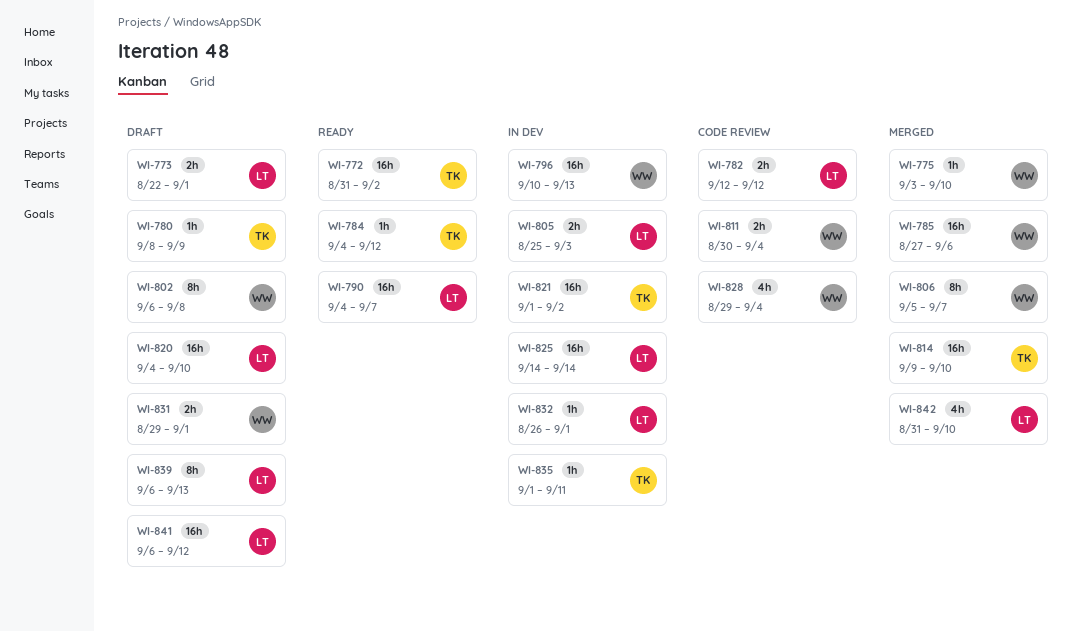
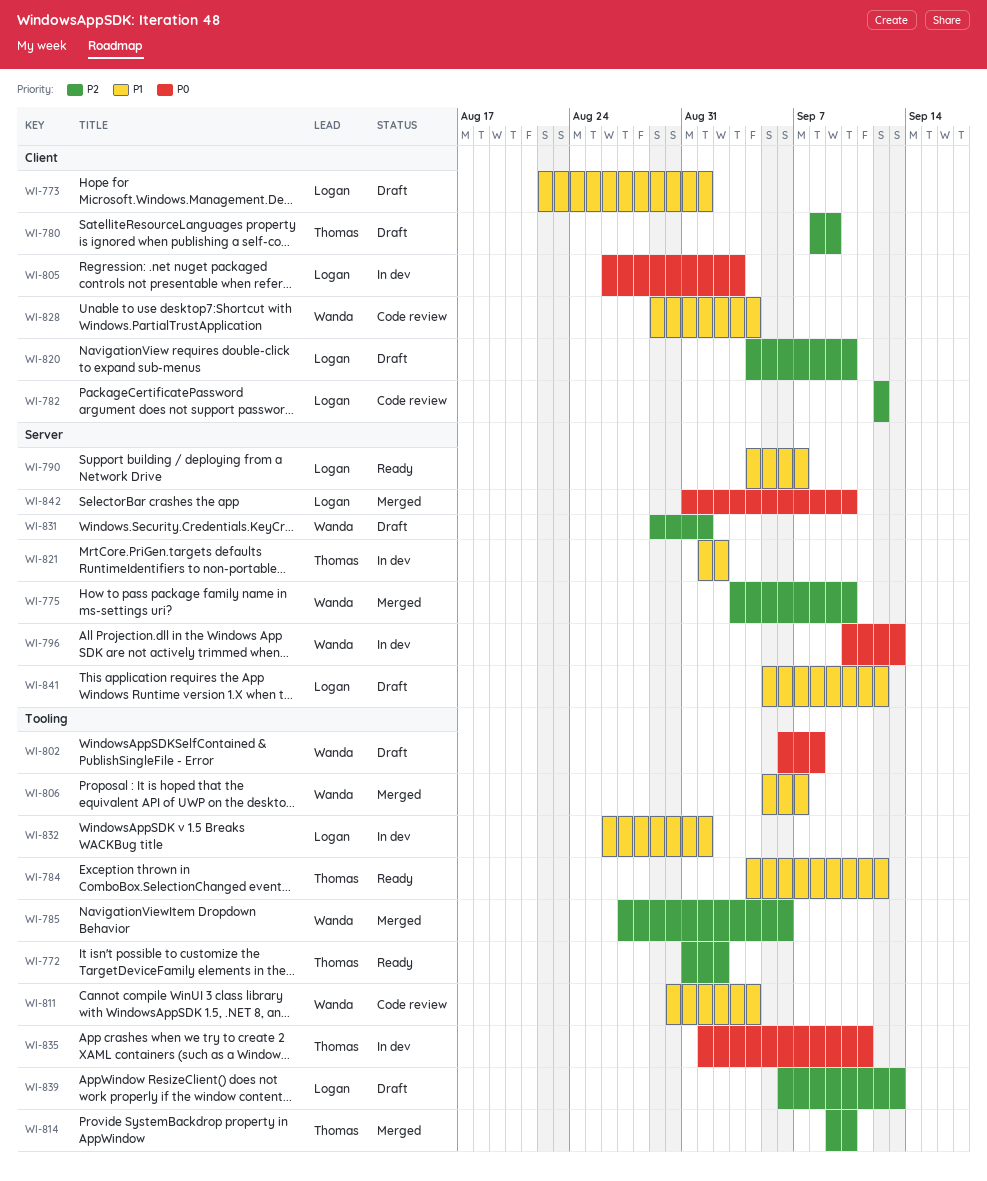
WI-805, start: Aug 25 -> Aug 26
WI-825: present -> none
WI-841, start: Sep 6 -> Sep 5

